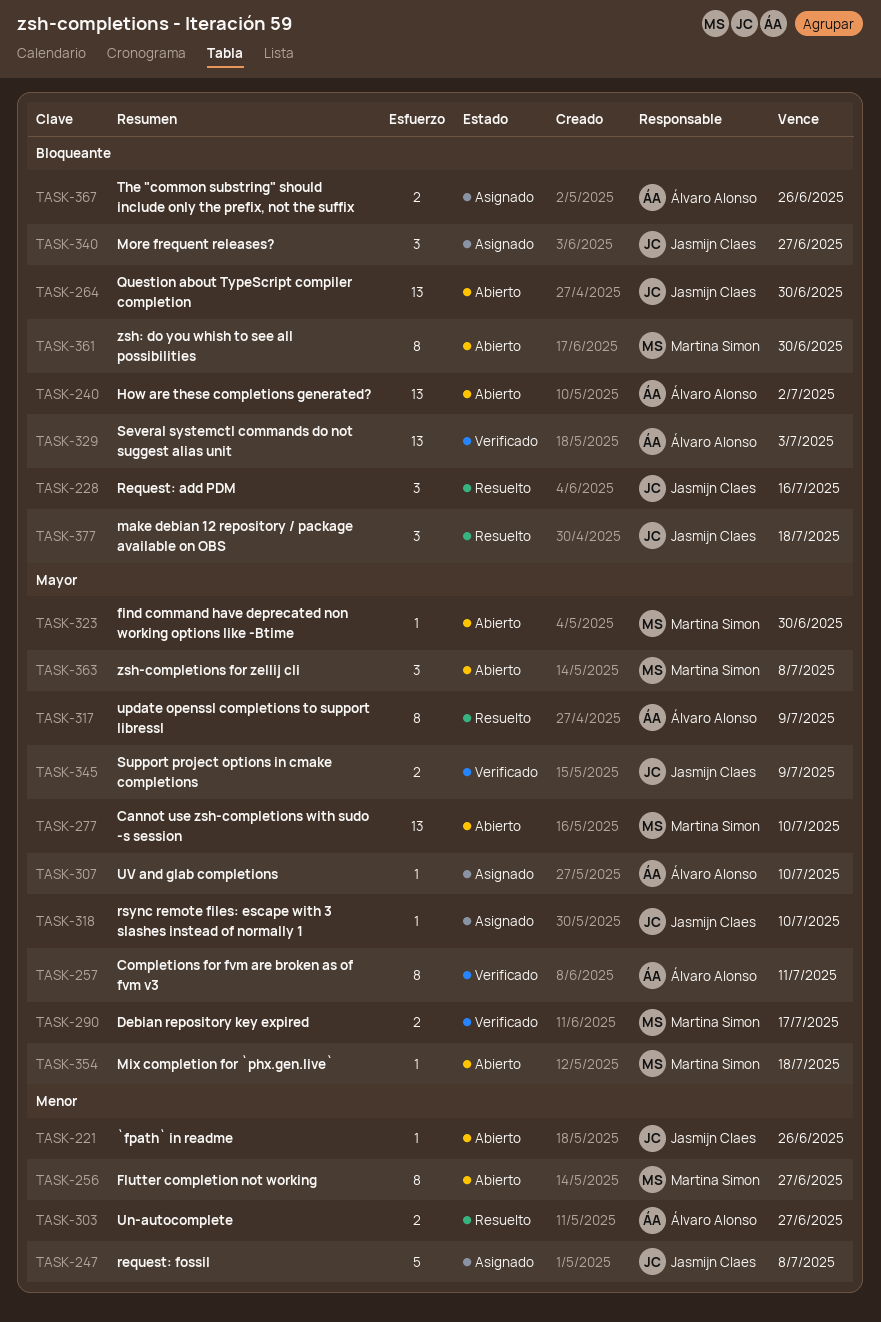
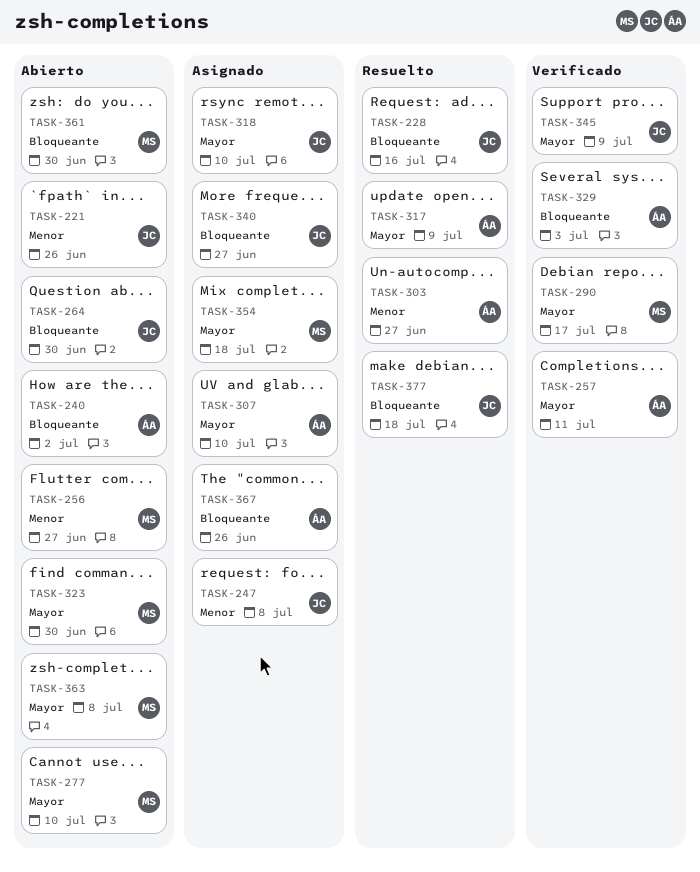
TASK-354, status: Abierto -> Asignado

